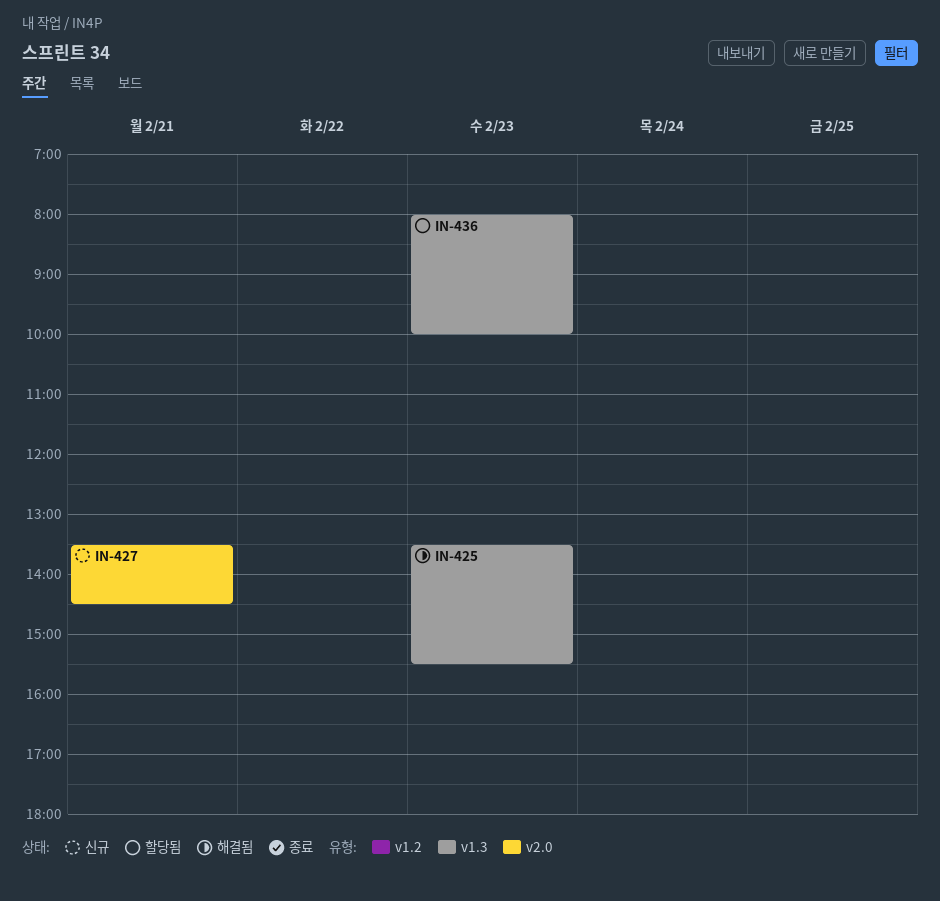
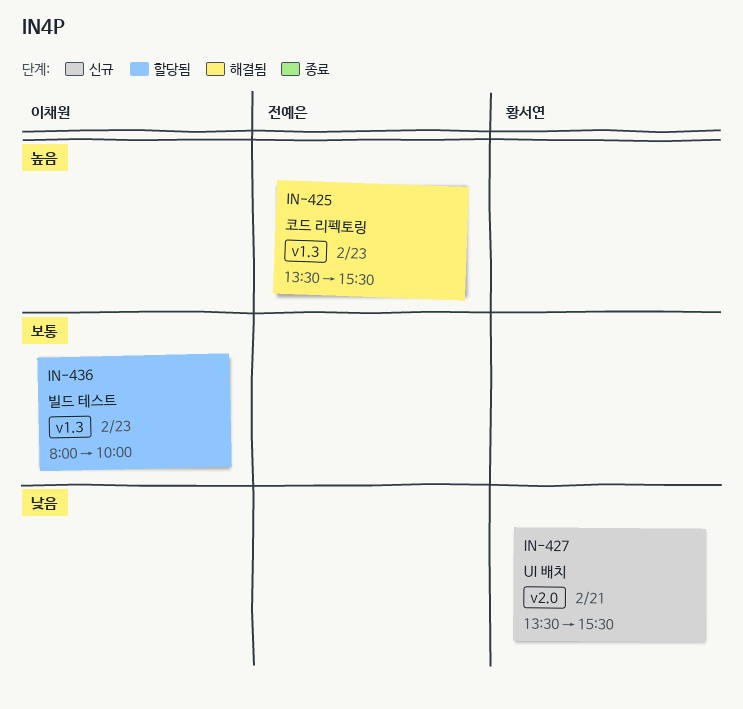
IN-427, ends: 14:30 -> 15:30

